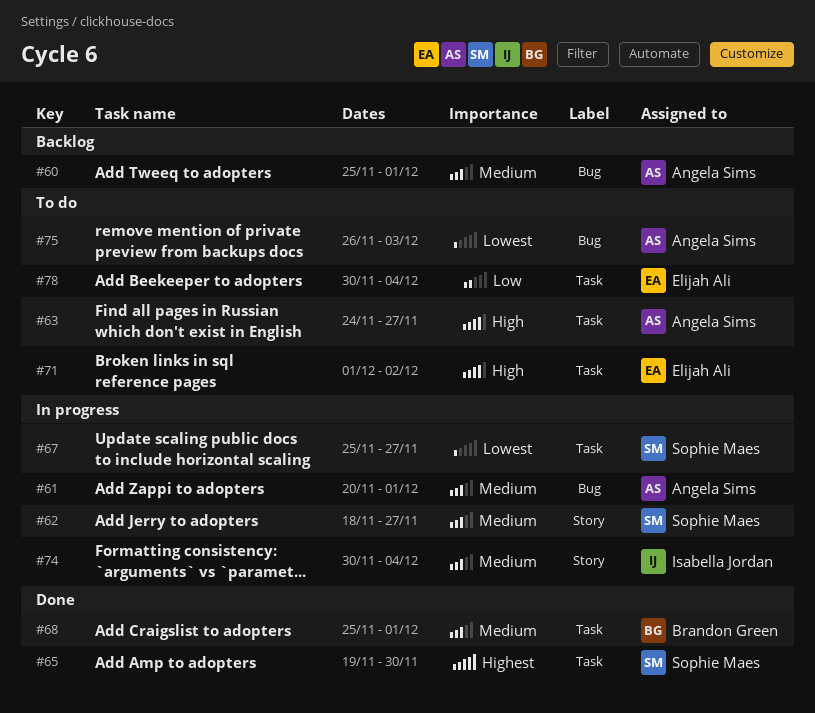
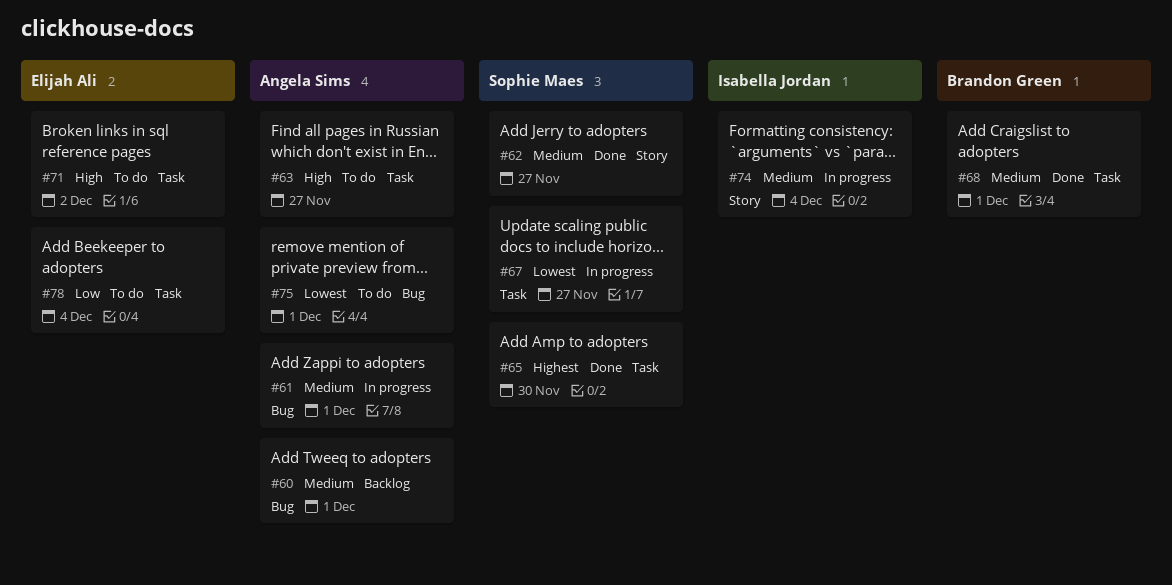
#62, status: In progress -> Done
#75, due: Dec 3 -> Dec 1

